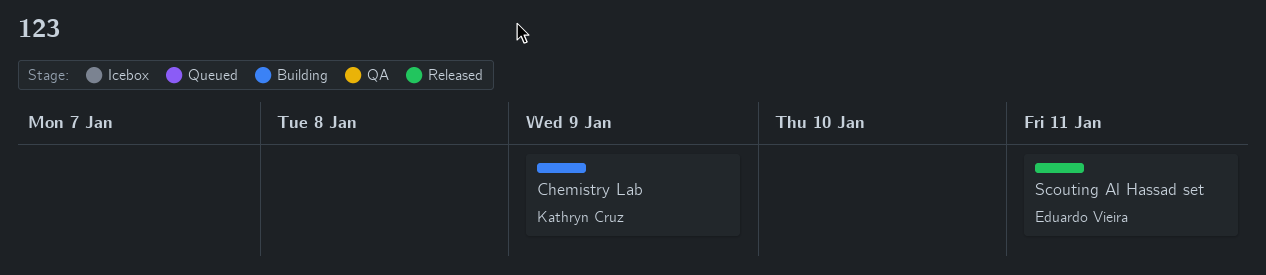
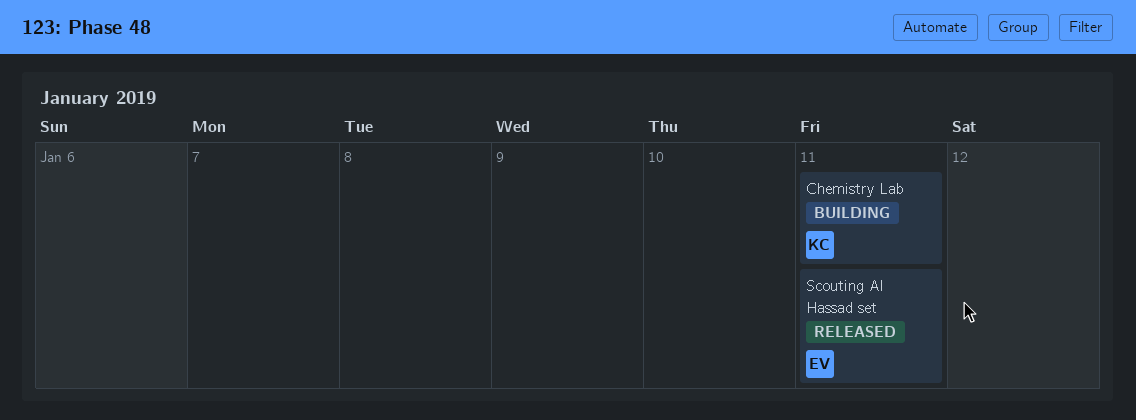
Chemistry Lab, due: Jan 9 -> Jan 11

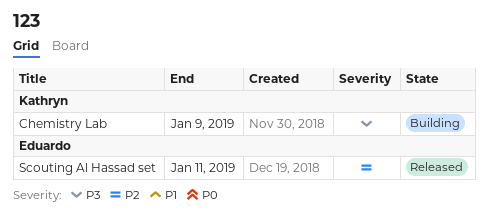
Chemistry Lab, due: Jan 11 -> Jan 9

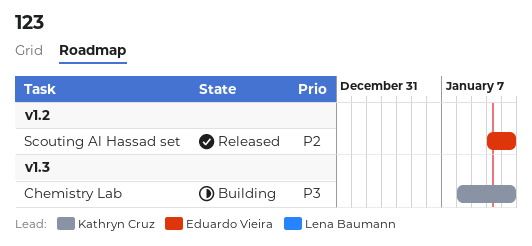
Chemistry Lab, due: Jan 9 -> Jan 11

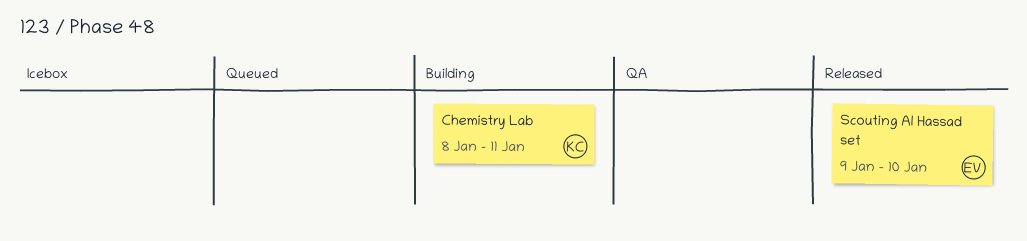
Scouting Al Hassad set, start: Jan 10 -> Jan 9
Scouting Al Hassad set, due: Jan 11 -> Jan 10

